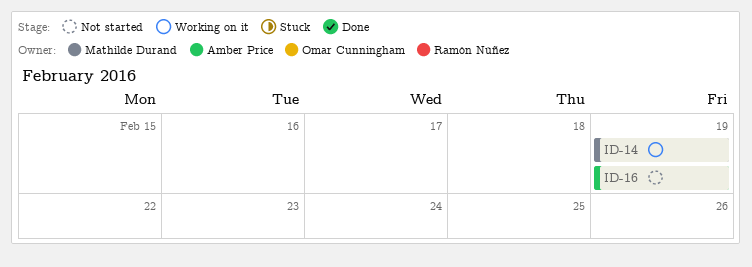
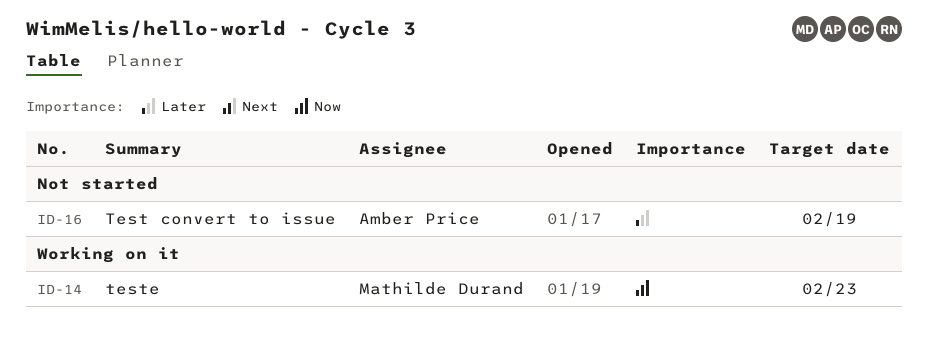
ID-14, due: Feb 19 -> Feb 23

